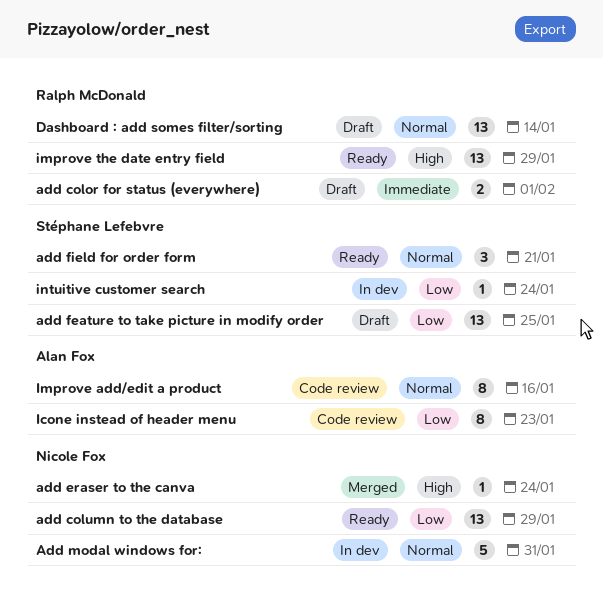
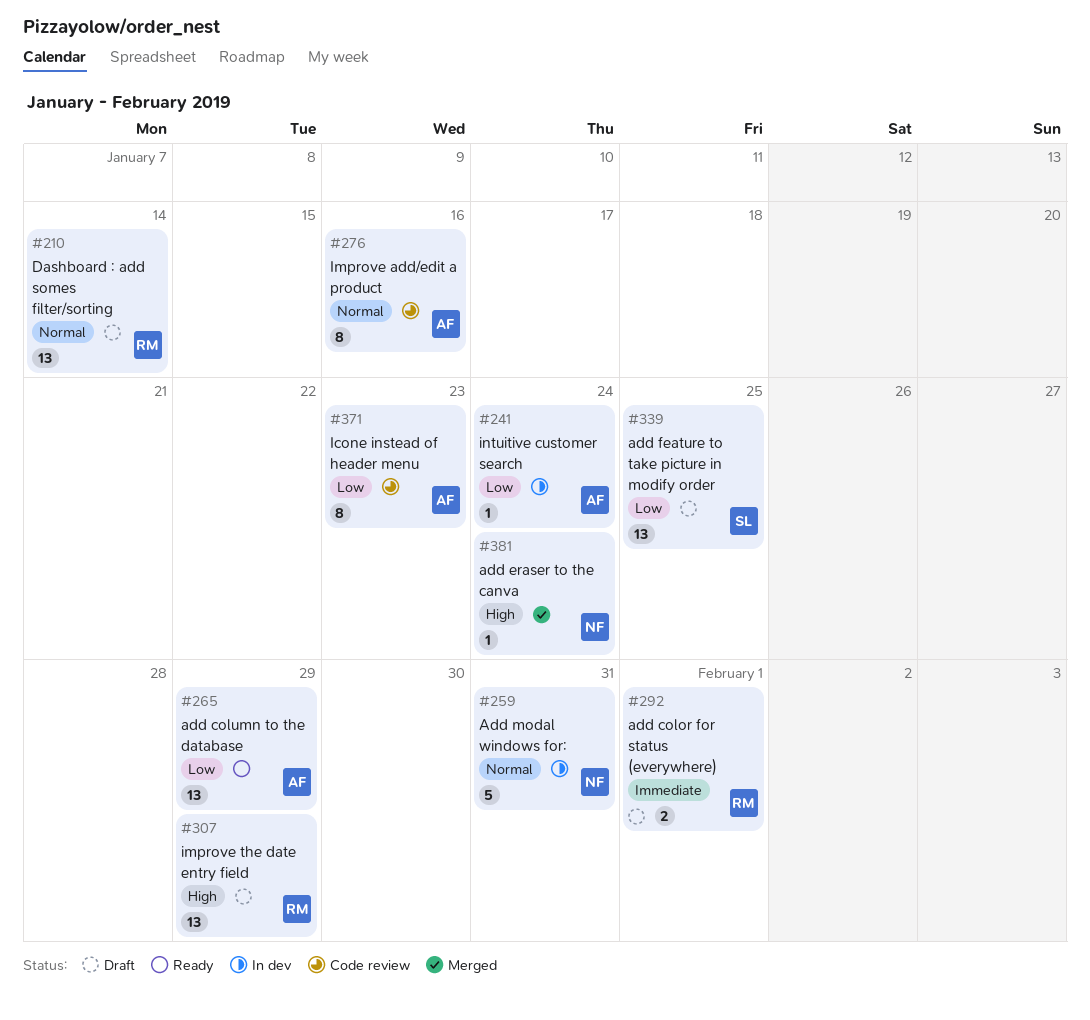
add column to the database, owner: Nicole Fox -> Alan Fox
add field for order form: present -> none
improve the date entry field, status: Ready -> Draft
intuitive customer search, owner: Stéphane Lefebvre -> Alan Fox

